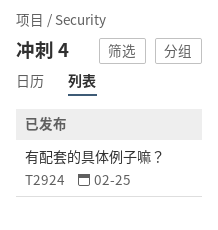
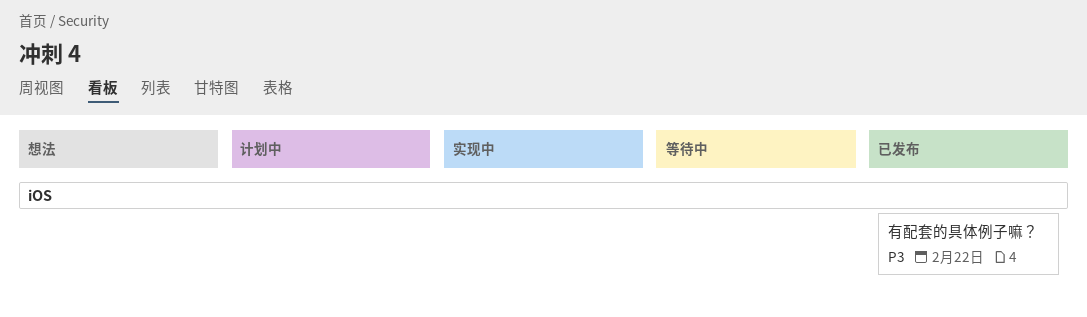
有配套的具体例子嘛？, due: Feb 25 -> Feb 22

